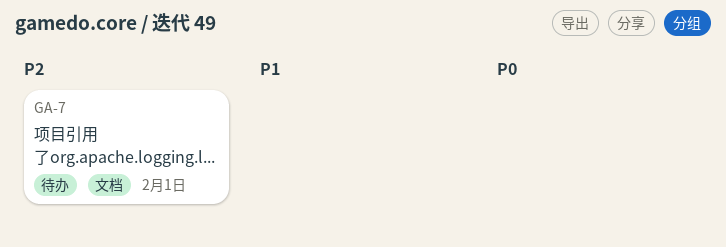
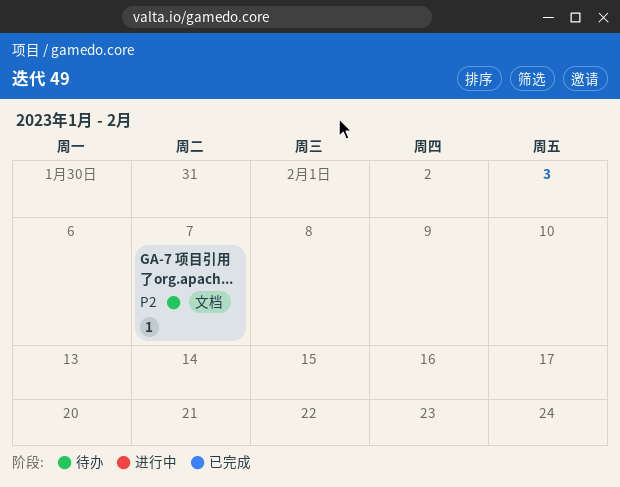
GA-7, due: Feb 1 -> Feb 7

